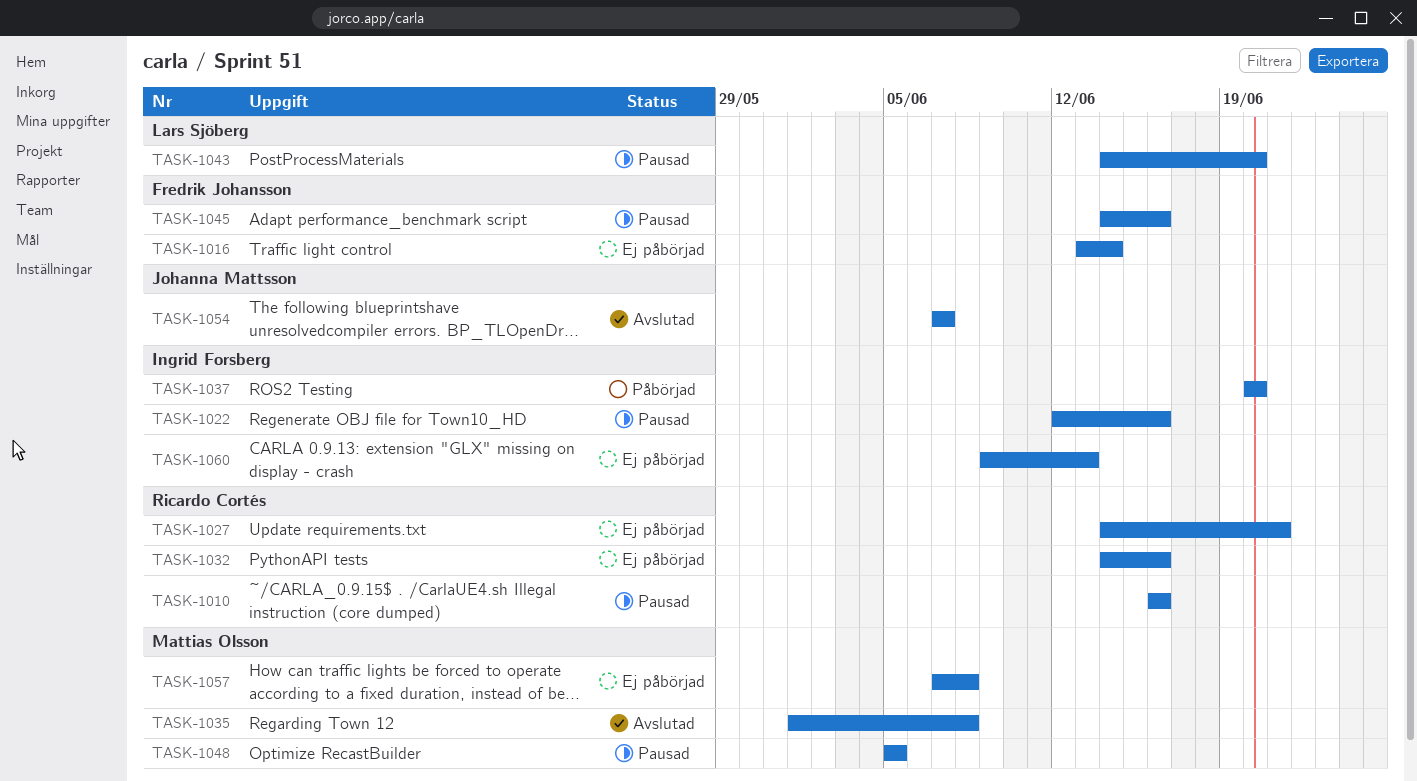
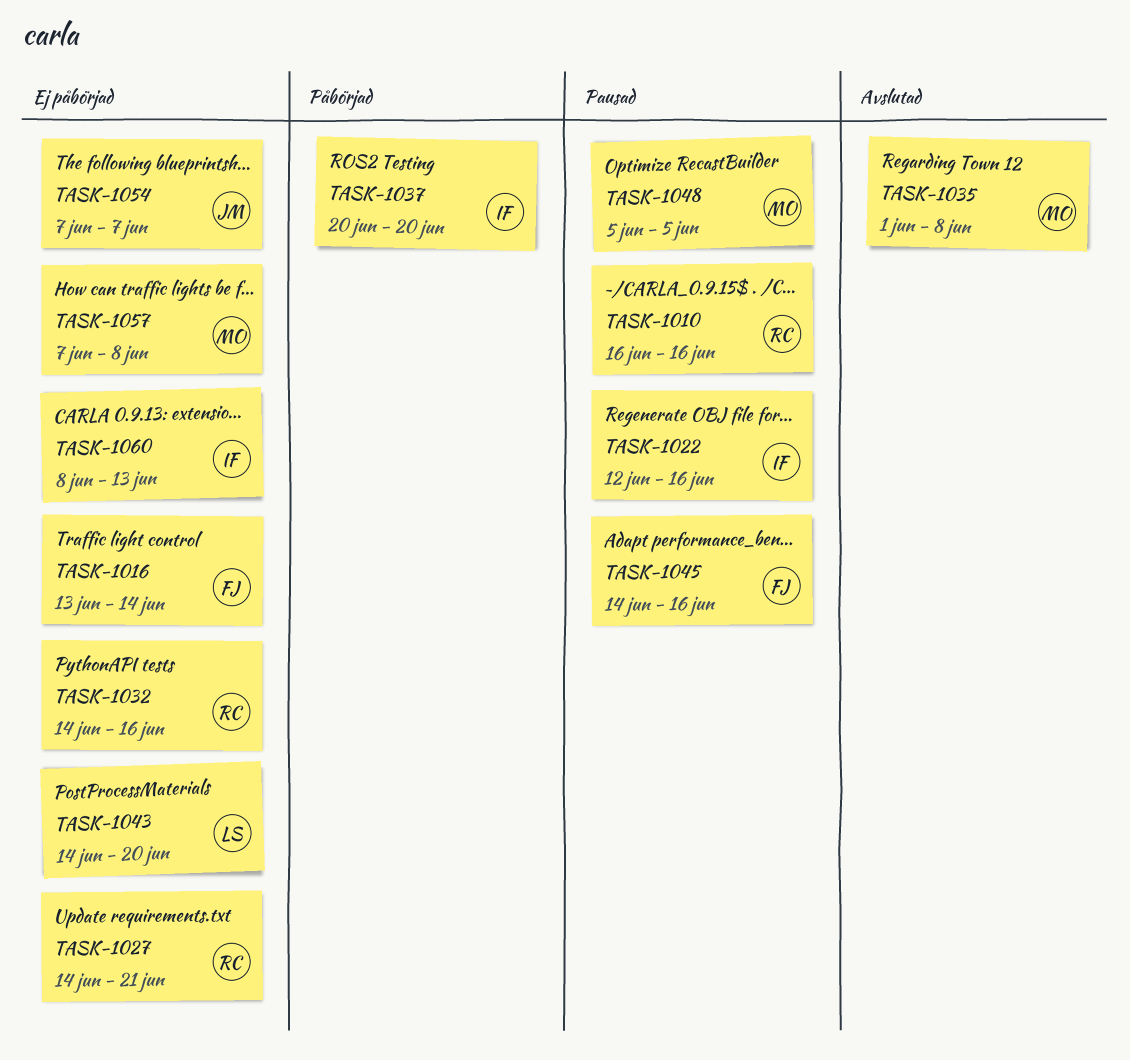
TASK-1043, status: Pausad -> Ej påbörjad
TASK-1054, status: Avslutad -> Ej påbörjad
TASK-1060, start: Jun 9 -> Jun 8

